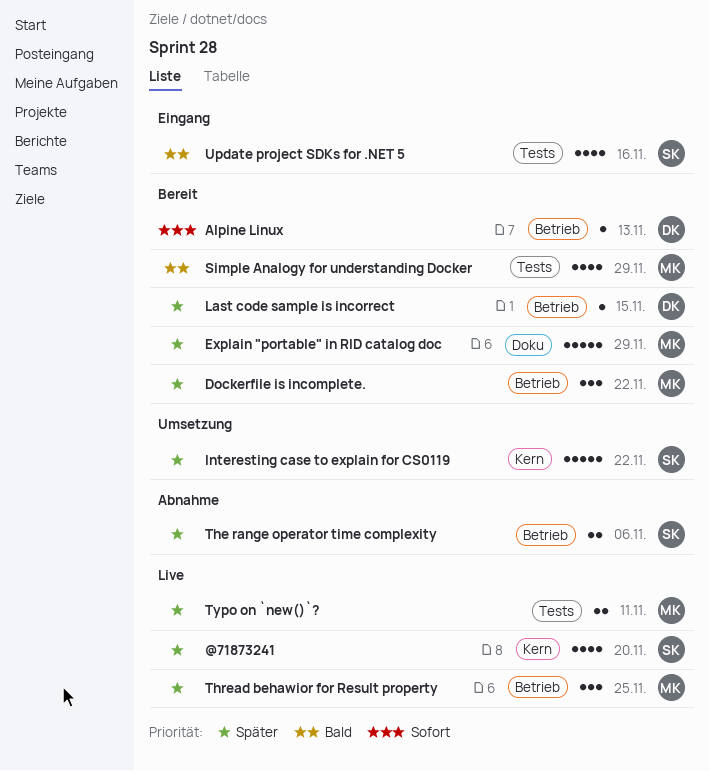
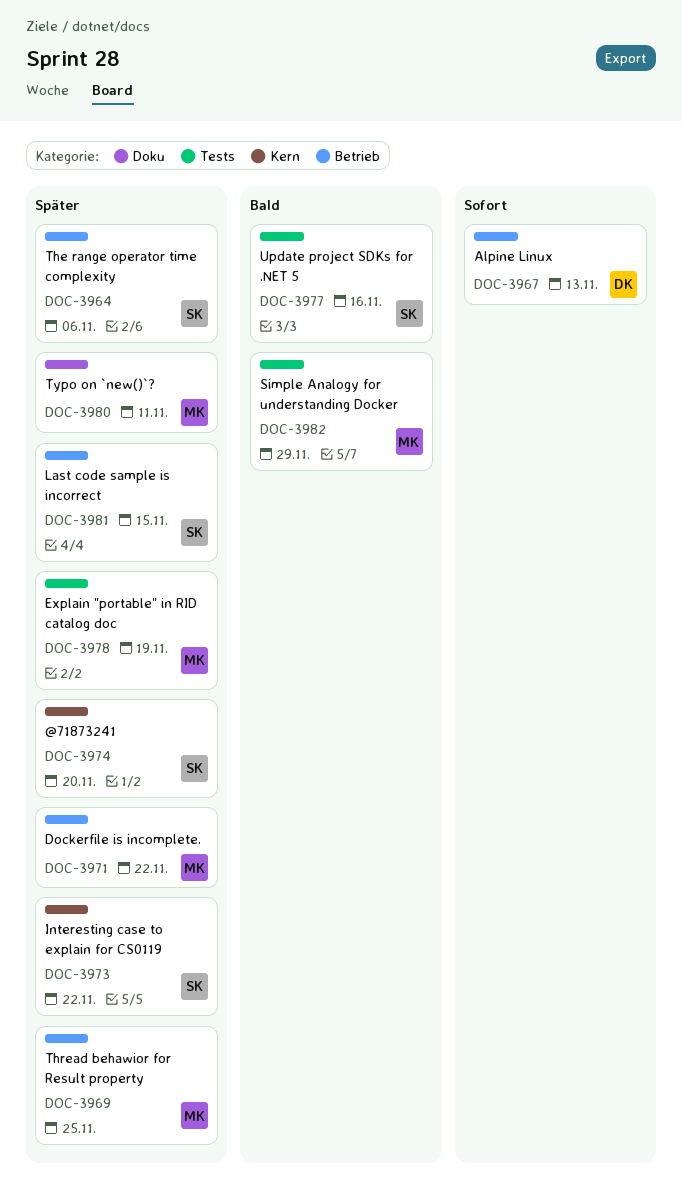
Explain "portable" in RID catalog doc, label: Doku -> Tests
Explain "portable" in RID catalog doc, due: Nov 29 -> Nov 19
Last code sample is incorrect, owner: DK -> SK
Typo on `new()`?, label: Tests -> Doku

